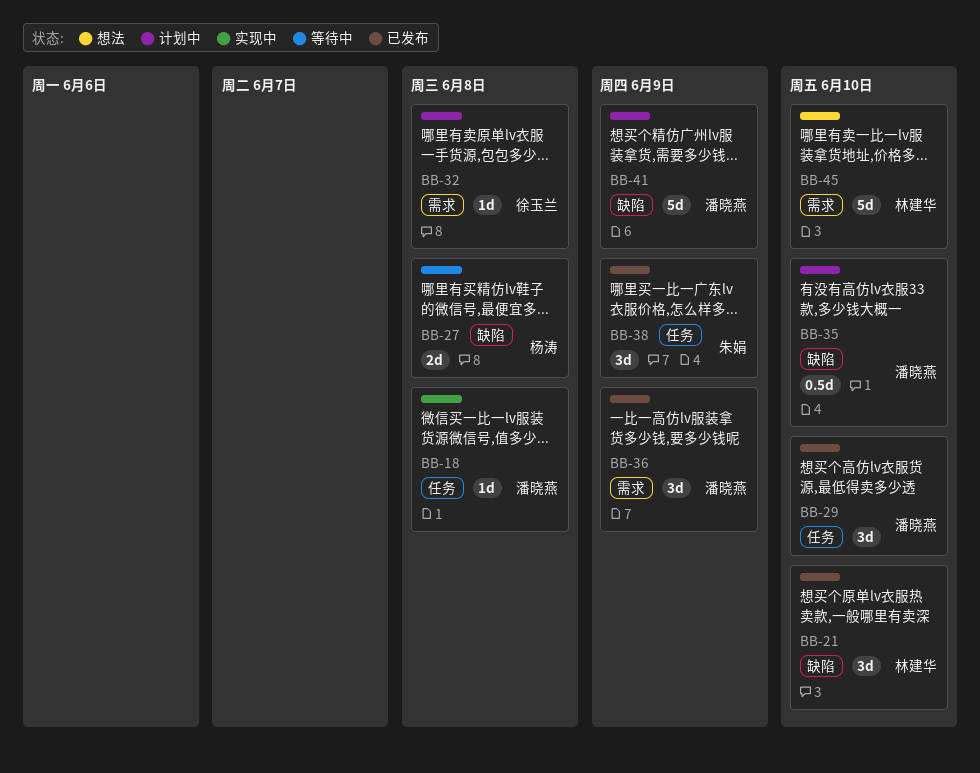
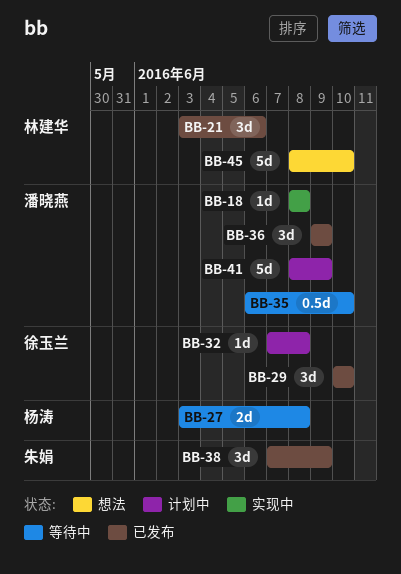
BB-21, due: Jun 10 -> Jun 6
BB-29, owner: 潘晓燕 -> 徐玉兰
BB-35, status: 计划中 -> 等待中

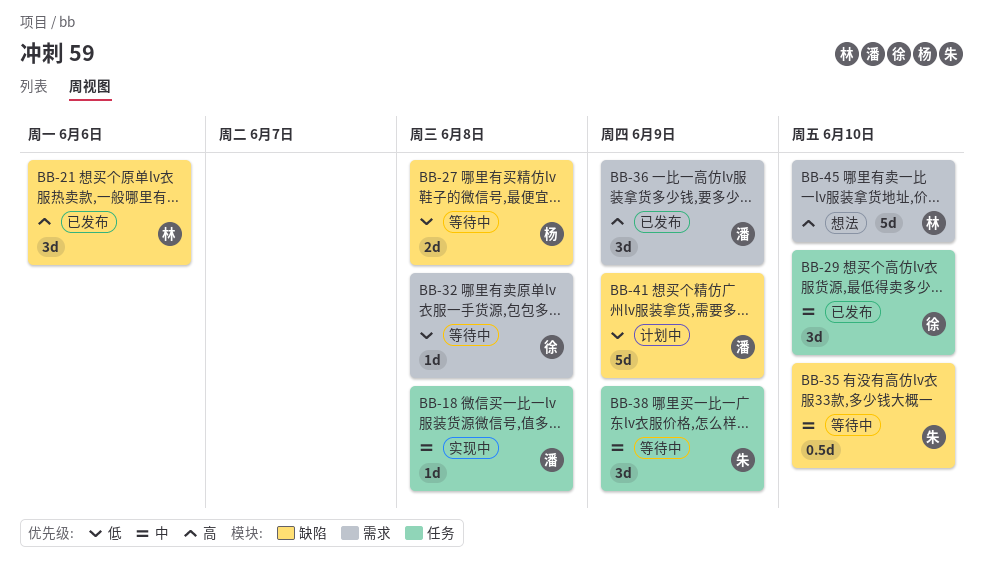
BB-32, status: 计划中 -> 等待中
BB-35, owner: 潘晓燕 -> 朱娟
BB-38, status: 已发布 -> 等待中

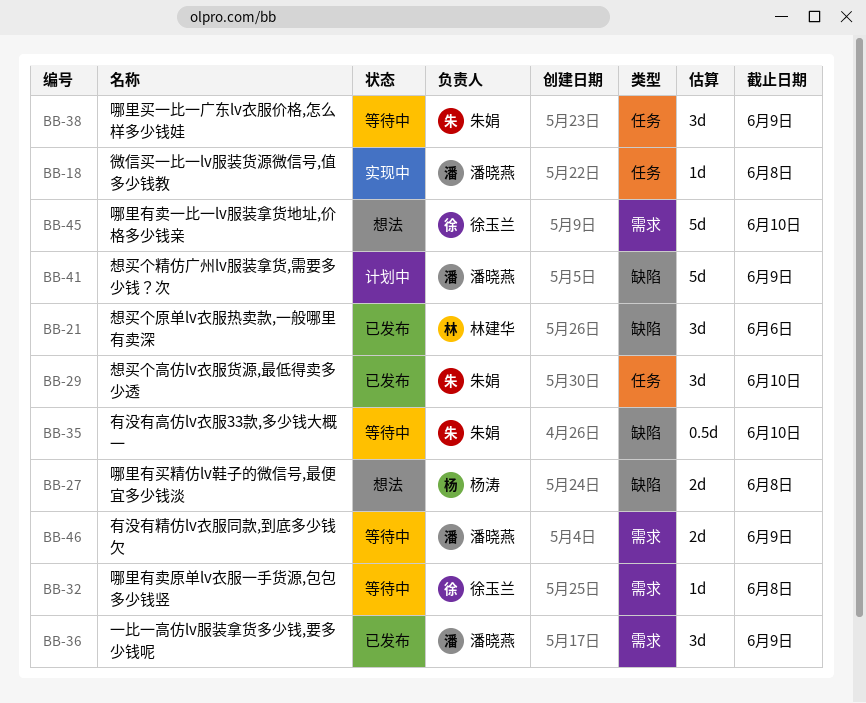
BB-27, status: 等待中 -> 想法
BB-29, owner: 徐玉兰 -> 朱娟
BB-45, owner: 林建华 -> 徐玉兰
BB-46: none -> present

